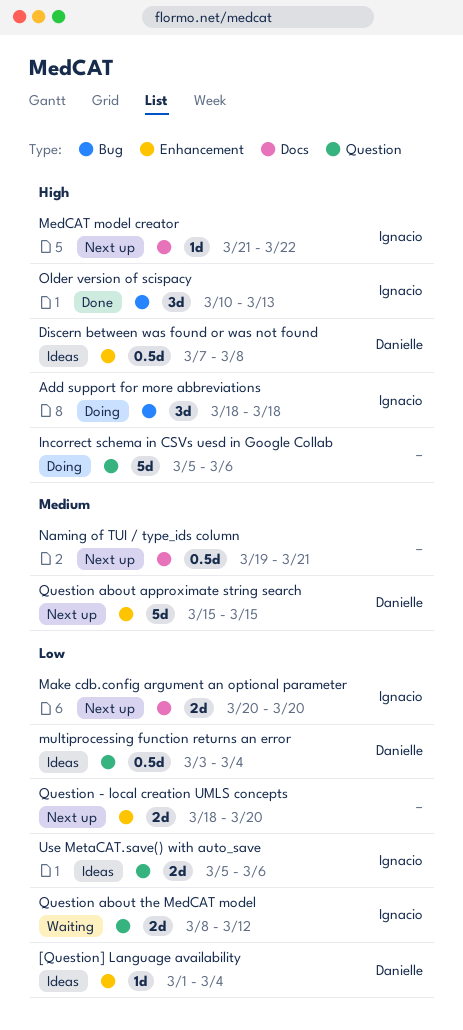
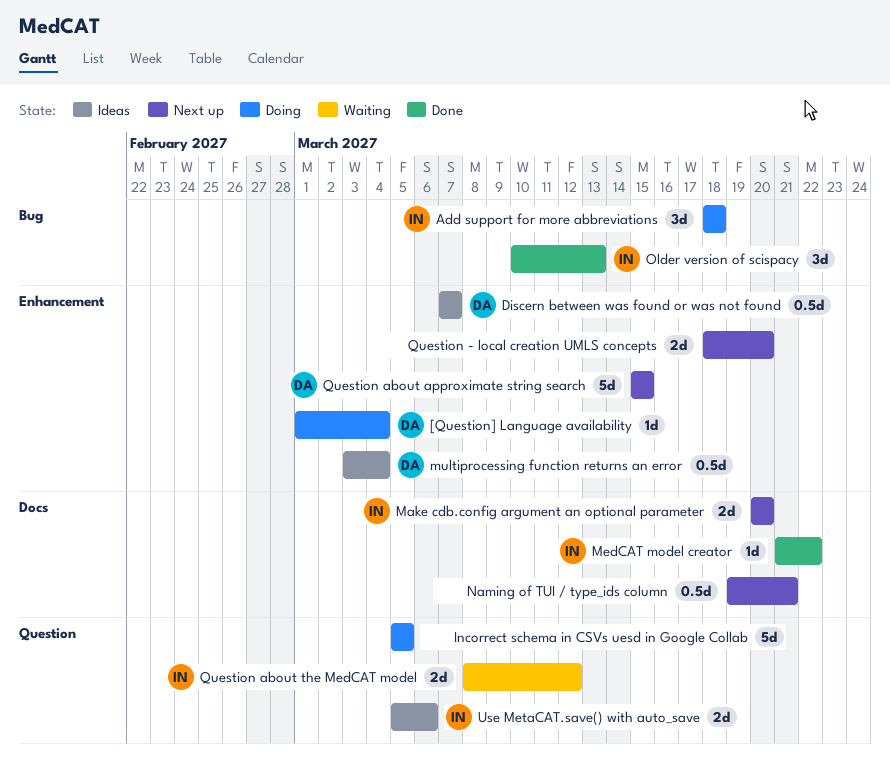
[Question] Language availability, status: Ideas -> Doing
Discern between was found or was not found, due: Mar 8 -> Mar 7
Incorrect schema in CSVs uesd in Google Collab, due: Mar 6 -> Mar 5
MedCAT model creator, status: Next up -> Done
multiprocessing function returns an error, label: Question -> Enhancement

